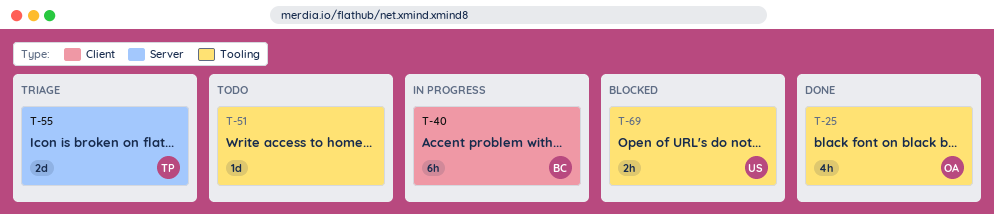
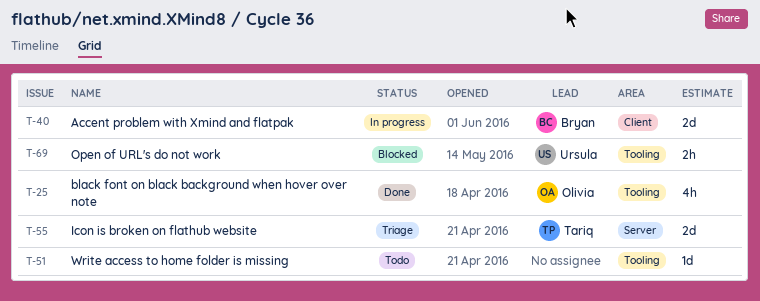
T-40, estimate: 6h -> 2d

